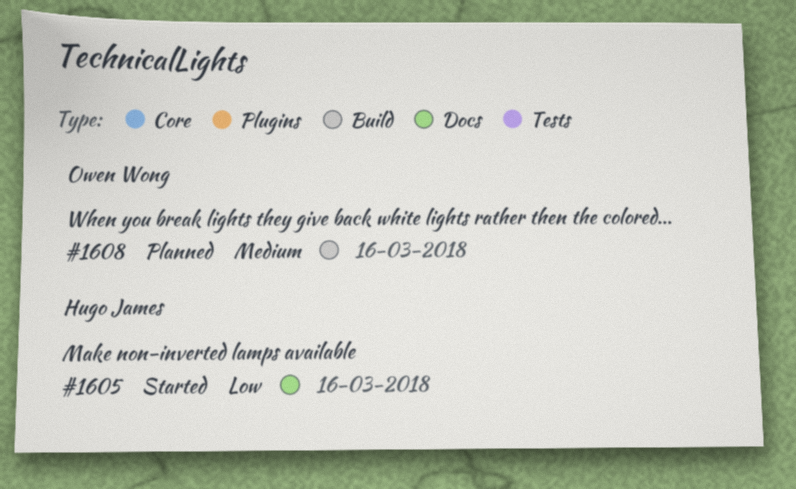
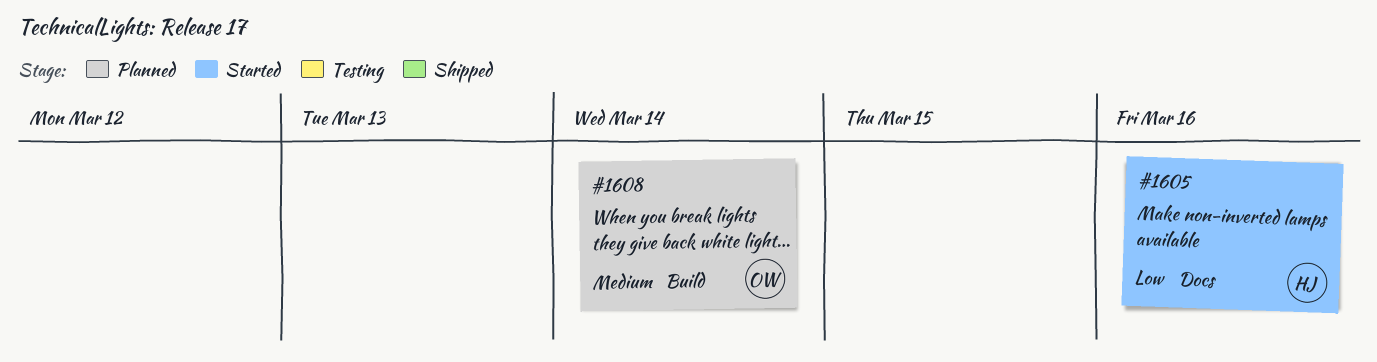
#1608, due: Mar 16 -> Mar 14

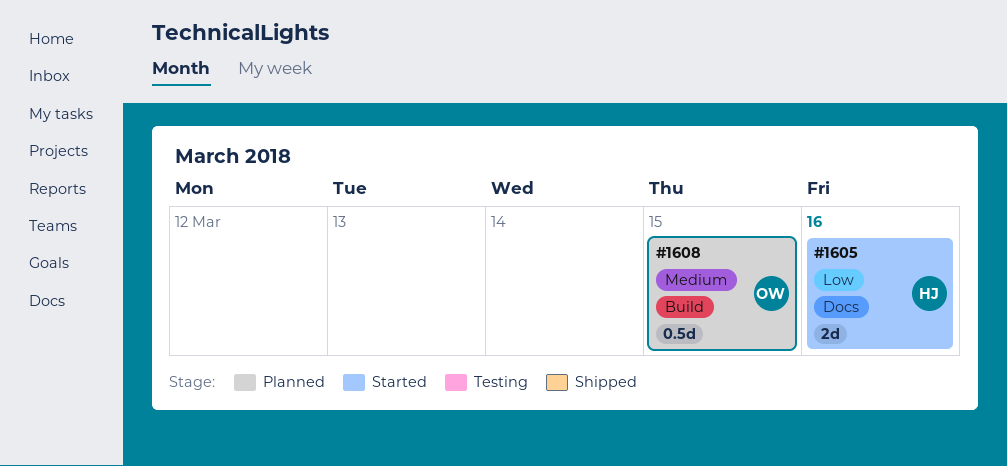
#1608, due: Mar 14 -> Mar 15

